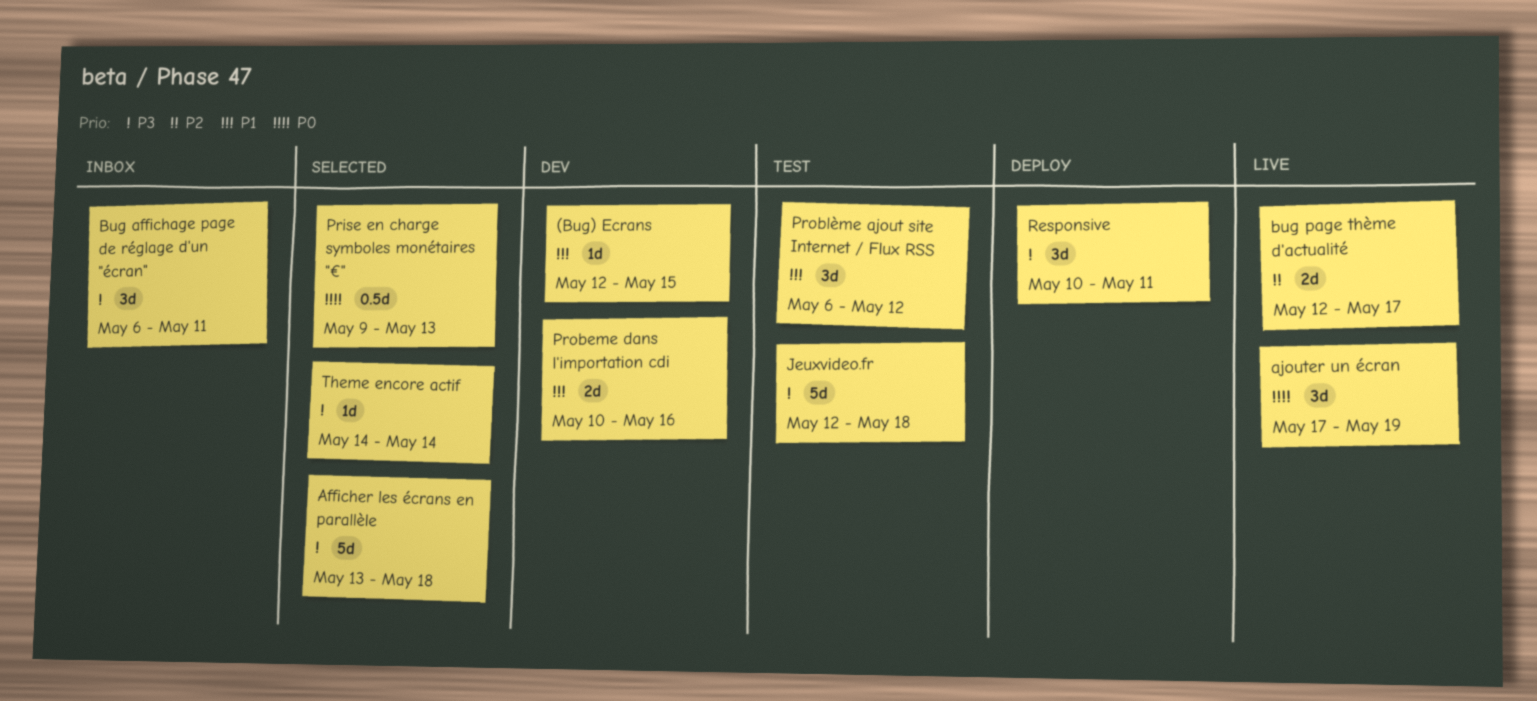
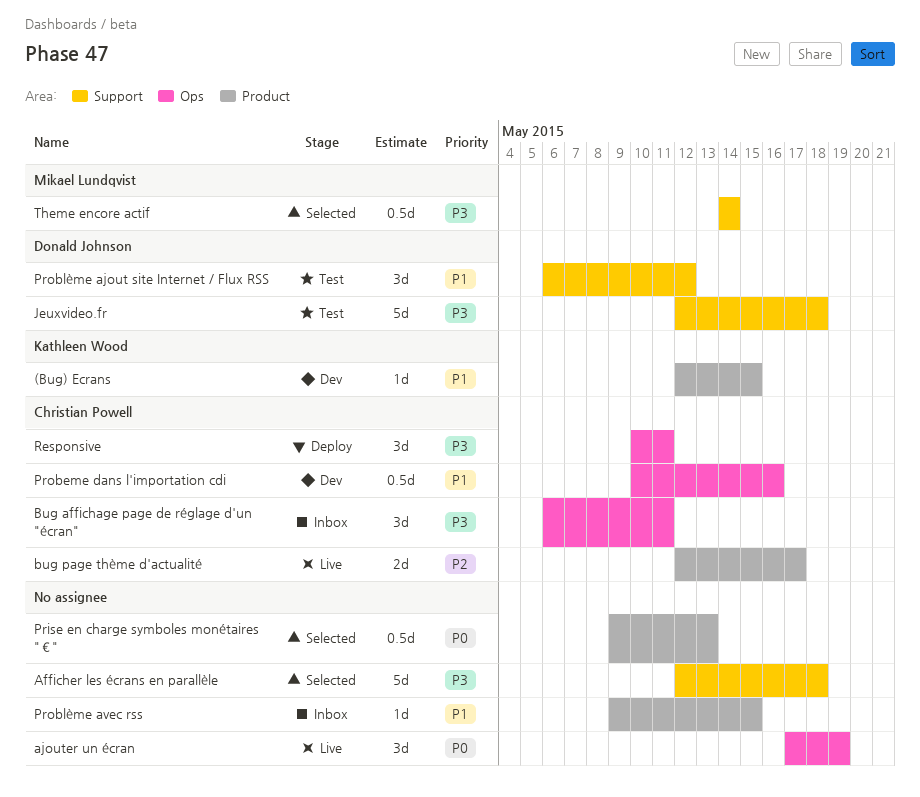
Afficher les écrans en parallèle, start: May 13 -> May 12
Probeme dans l'importation cdi, estimate: 2d -> 0.5d
Problème avec rss: none -> present
Theme encore actif, estimate: 1d -> 0.5d

